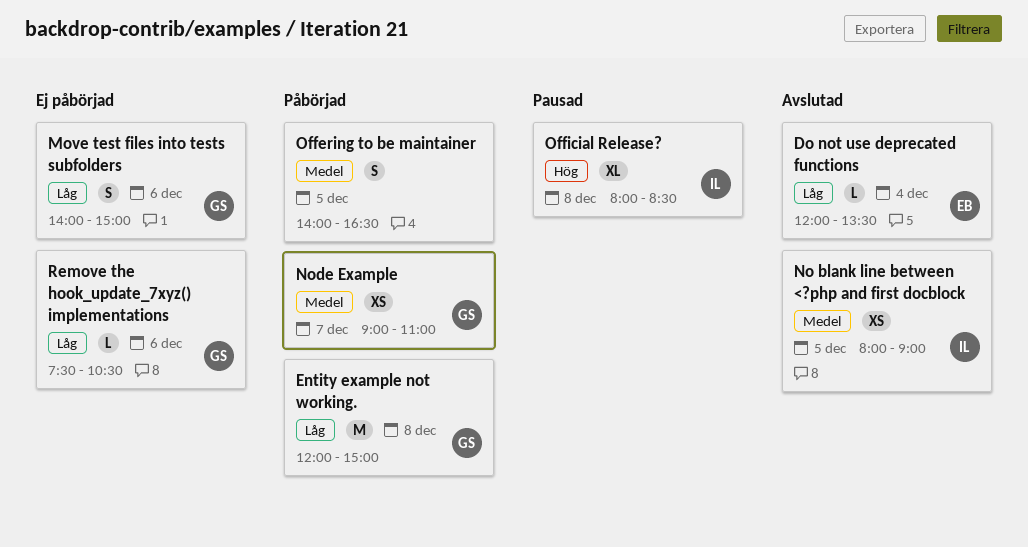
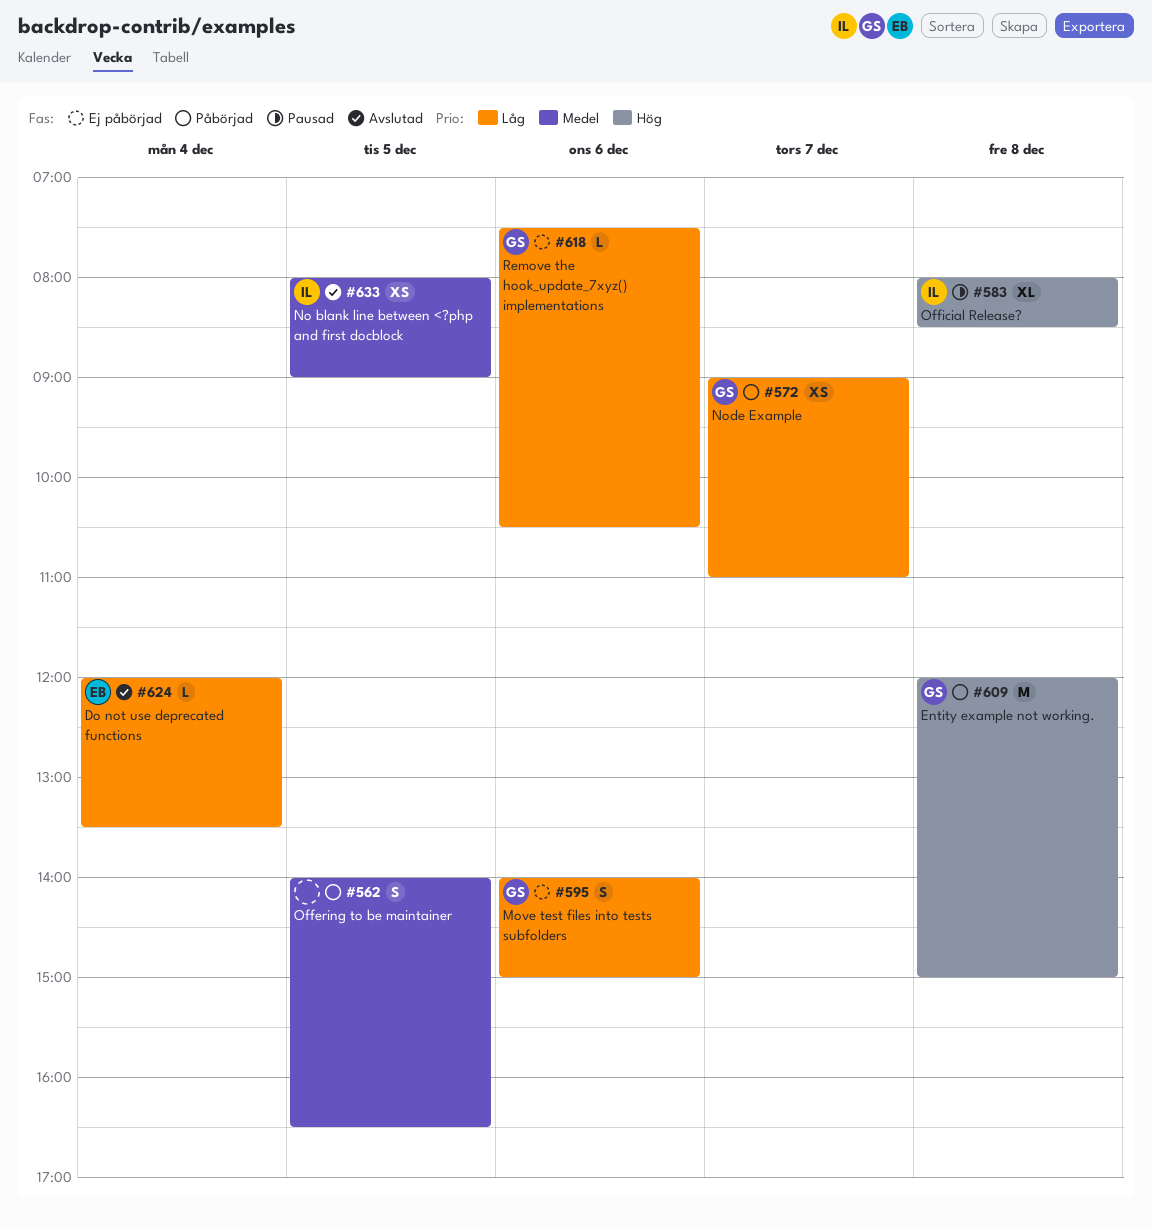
Entity example not working., priority: Låg -> Hög
Node Example, priority: Medel -> Låg

